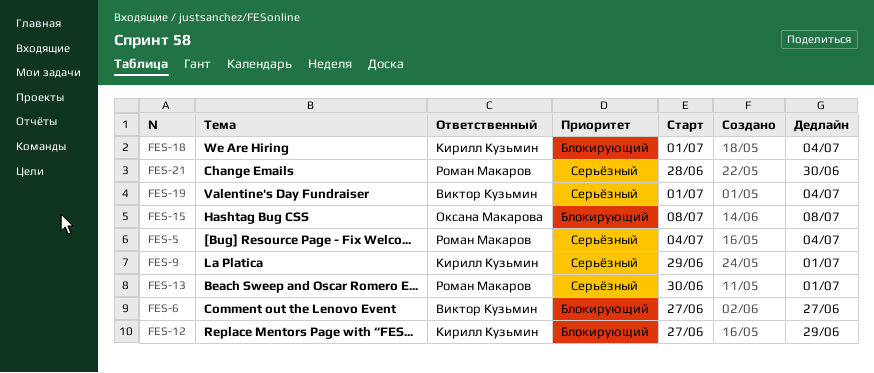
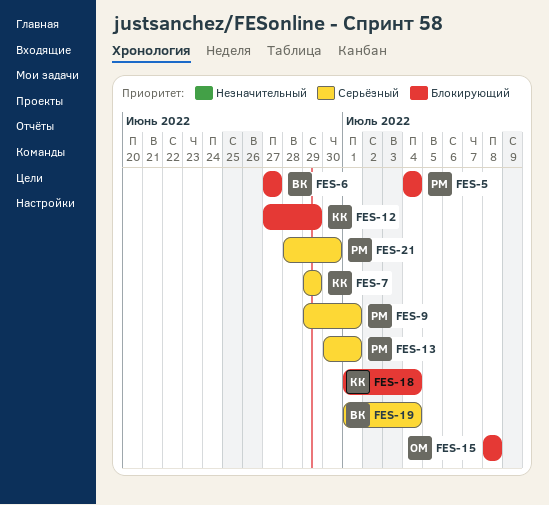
FES-5, priority: Серьёзный -> Блокирующий
FES-7: none -> present
FES-9, owner: Кирилл Кузьмин -> Роман Макаров

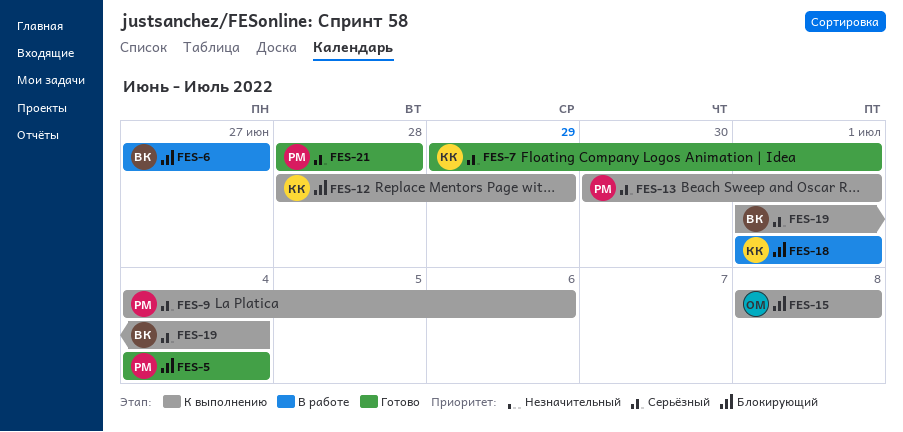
FES-7, due: Jun 29 -> Jul 1
FES-9, start: Jun 29 -> Jul 4
FES-9, due: Jul 1 -> Jul 6
FES-12, start: Jun 27 -> Jun 28
FES-18, due: Jul 4 -> Jul 1
FES-21, due: Jun 30 -> Jun 28

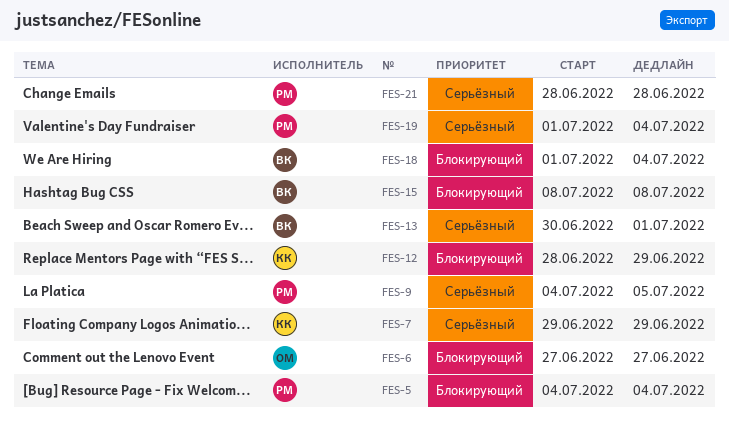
FES-6, owner: ВК -> ОМ
FES-7, due: Jul 1 -> Jun 29
FES-9, due: Jul 6 -> Jul 5
FES-13, owner: РМ -> ВК
FES-15, owner: ОМ -> ВК
FES-18, owner: КК -> ВК
FES-18, due: Jul 1 -> Jul 4
FES-19, owner: ВК -> РМ

